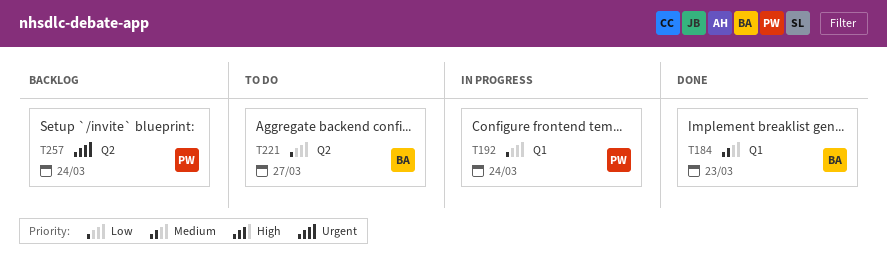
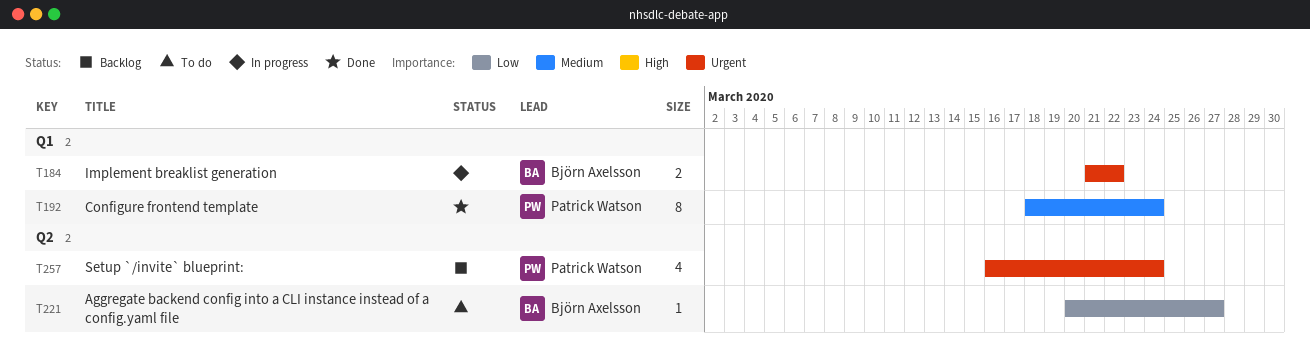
T184, status: Done -> In progress
T184, priority: Medium -> Urgent
T184, due: Mar 23 -> Mar 22
T192, status: In progress -> Done
T192, priority: Low -> Medium

